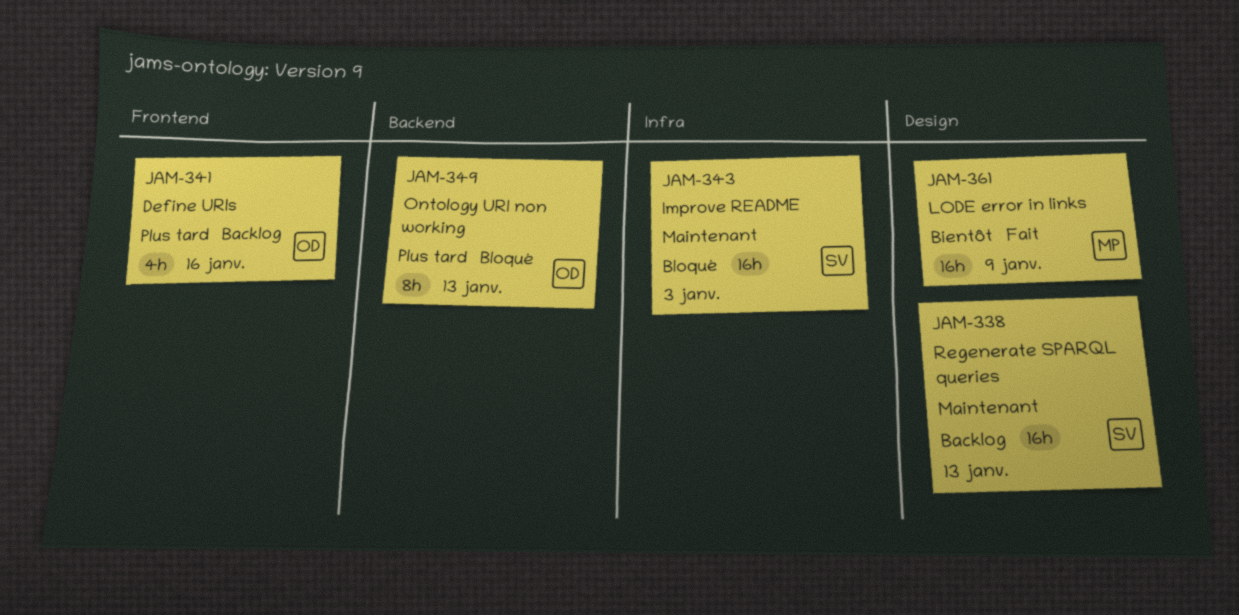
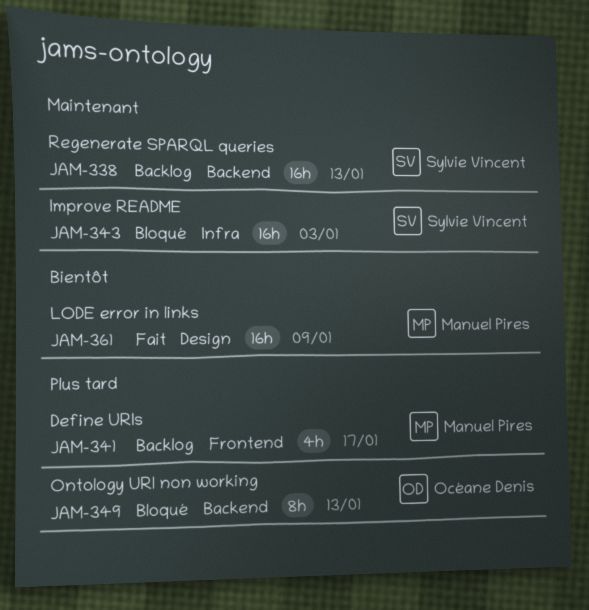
JAM-338, label: Design -> Backend
JAM-341, owner: Océane Denis -> Manuel Pires
JAM-341, due: Jan 16 -> Jan 17

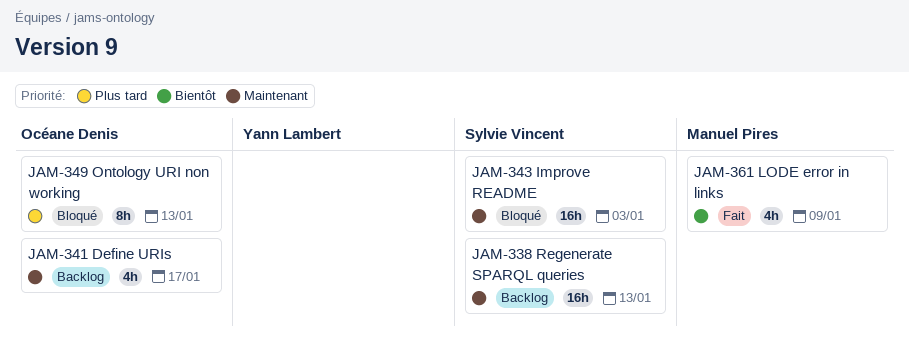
JAM-341, owner: Manuel Pires -> Océane Denis
JAM-341, priority: Plus tard -> Maintenant
JAM-361, estimate: 16h -> 4h

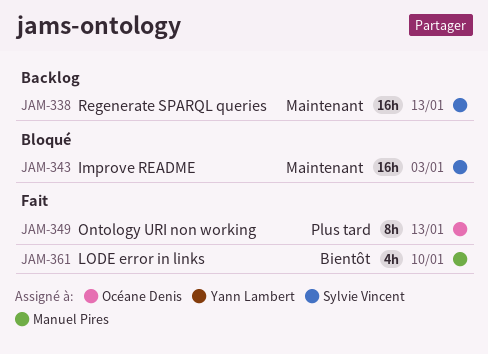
JAM-341: present -> none
JAM-349, status: Bloqué -> Fait
JAM-361, due: Jan 9 -> Jan 10

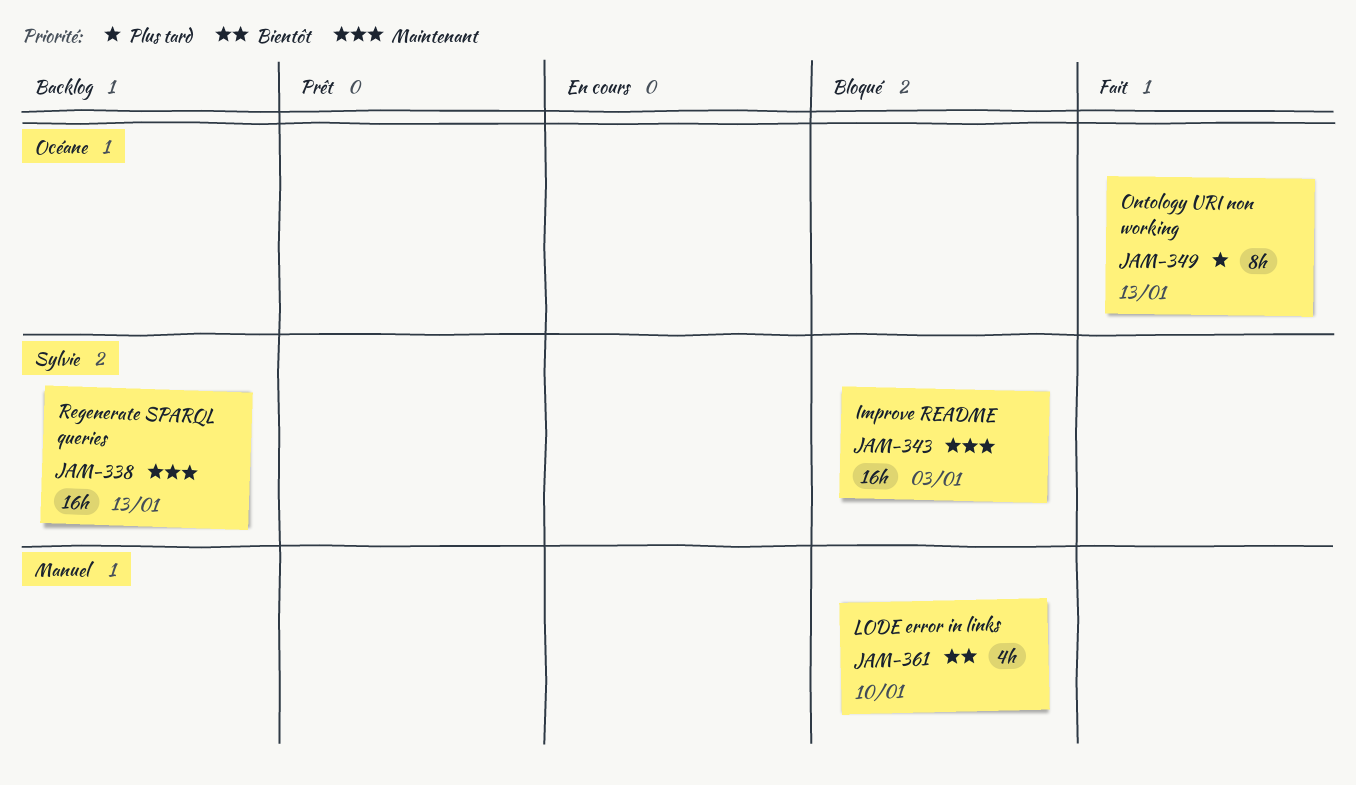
JAM-361, status: Fait -> Bloqué

